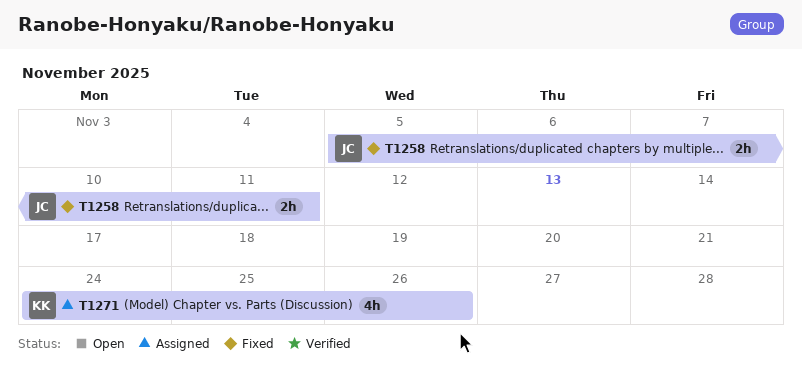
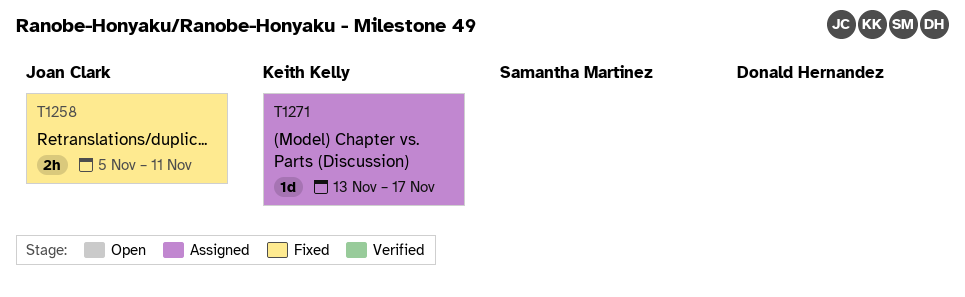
T1271, estimate: 4h -> 1d
T1271, start: Nov 24 -> Nov 13
T1271, due: Nov 26 -> Nov 17

